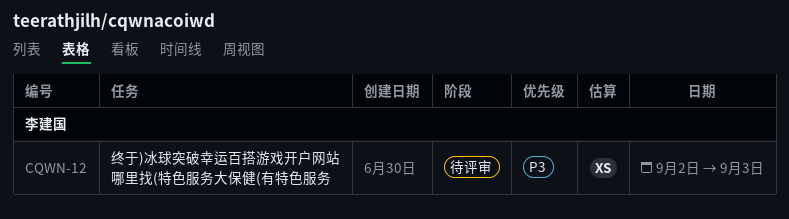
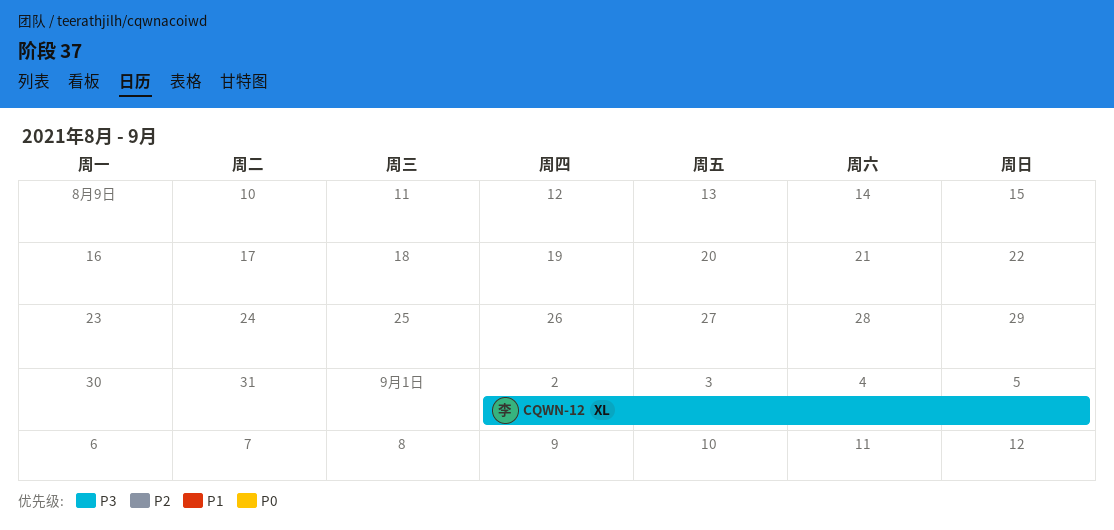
CQWN-12, estimate: XS -> XL
CQWN-12, due: Sep 3 -> Sep 5

